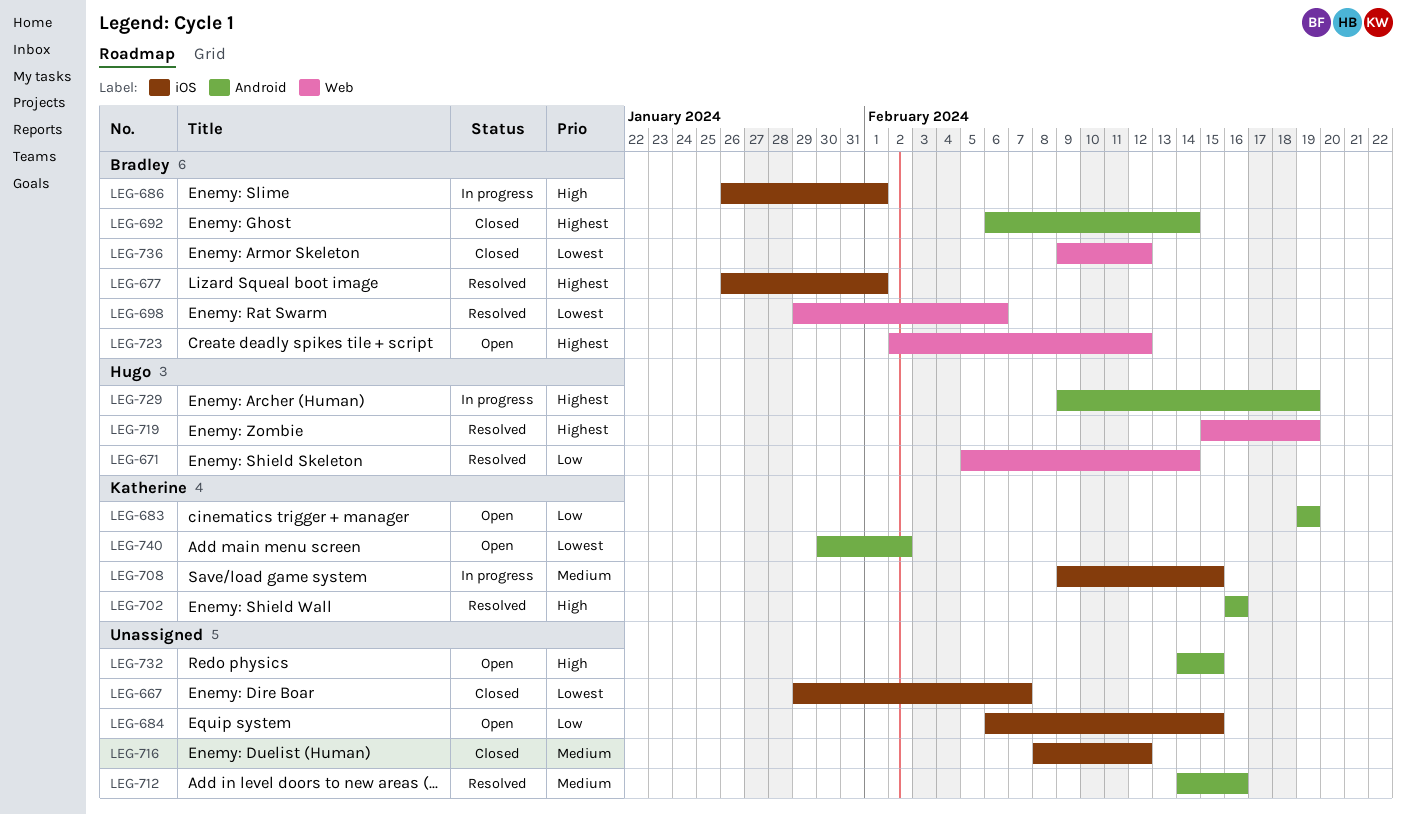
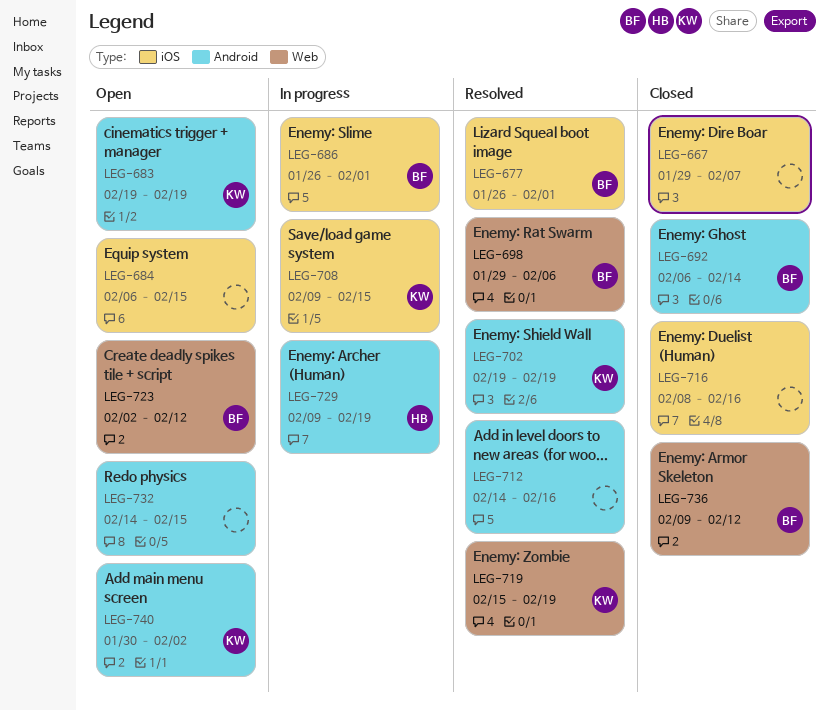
LEG-671: present -> none
LEG-702, start: Feb 16 -> Feb 19
LEG-702, due: Feb 16 -> Feb 19
LEG-716, due: Feb 12 -> Feb 16
LEG-719, owner: Hugo -> Katherine

